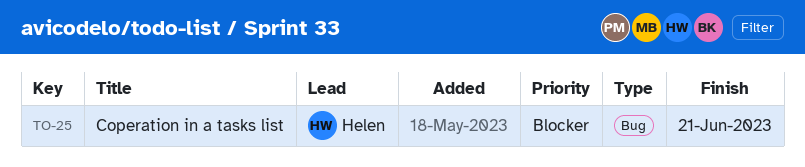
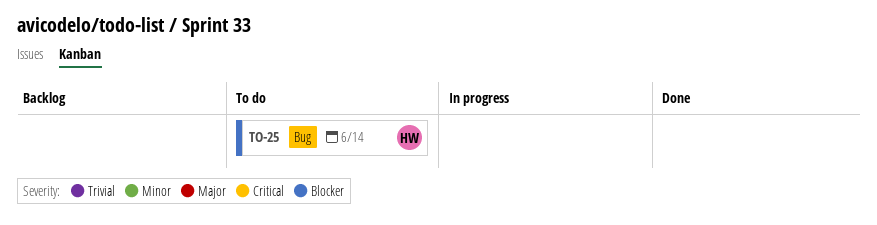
TO-25, due: Jun 21 -> Jun 14

